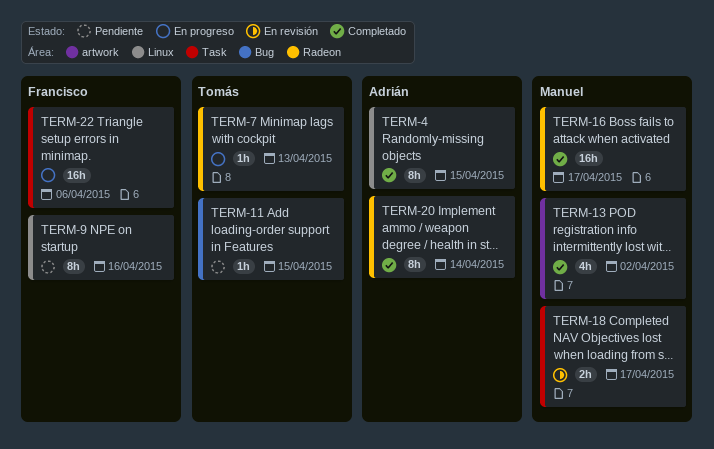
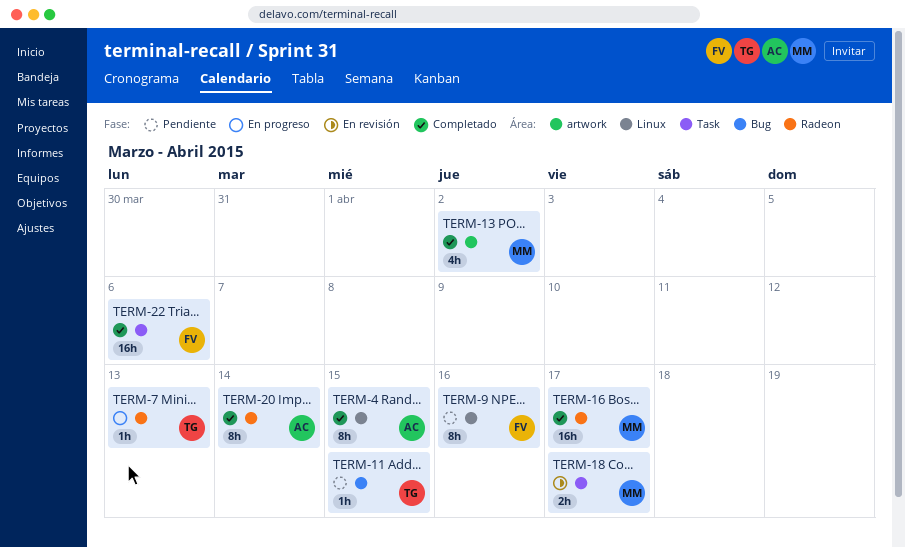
TERM-22, status: En progreso -> Completado

